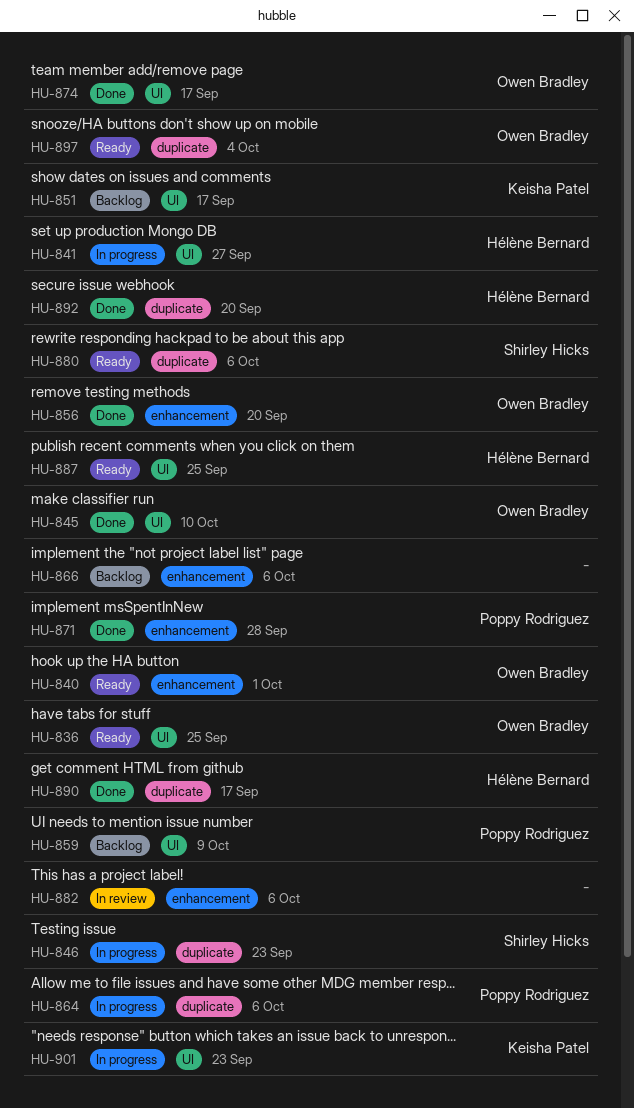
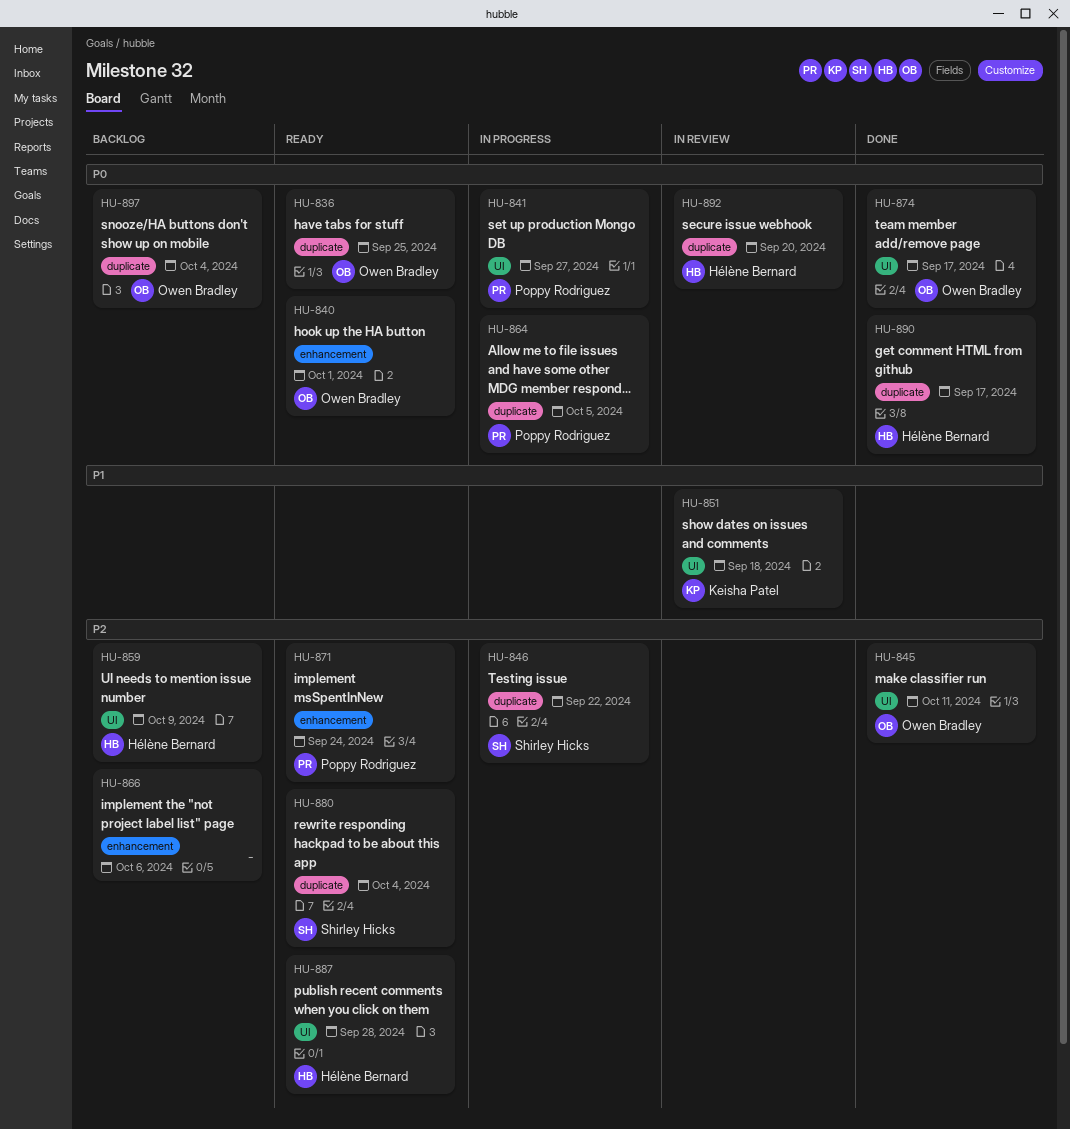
HU-836, label: UI -> duplicate
HU-841, owner: Hélène Bernard -> Poppy Rodriguez
HU-845, due: Oct 10 -> Oct 11
HU-846, due: Sep 23 -> Sep 22
HU-851, status: Backlog -> In review
HU-851, due: Sep 17 -> Sep 18
HU-856: present -> none
HU-859, owner: Poppy Rodriguez -> Hélène Bernard
HU-864, due: Oct 6 -> Oct 5
HU-871, status: Done -> Ready
HU-871, due: Sep 28 -> Sep 24
HU-880, due: Oct 6 -> Oct 4
HU-882: present -> none
HU-887, due: Sep 25 -> Sep 28
HU-892, status: Done -> In review
HU-897, status: Ready -> Backlog
HU-901: present -> none

